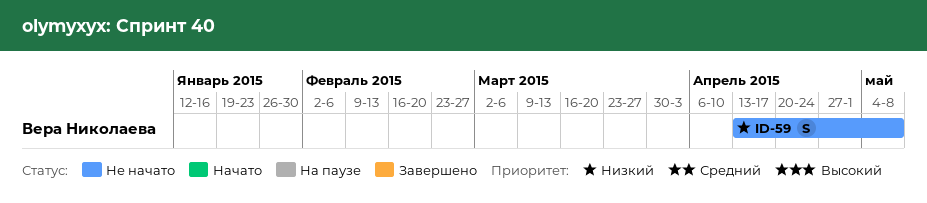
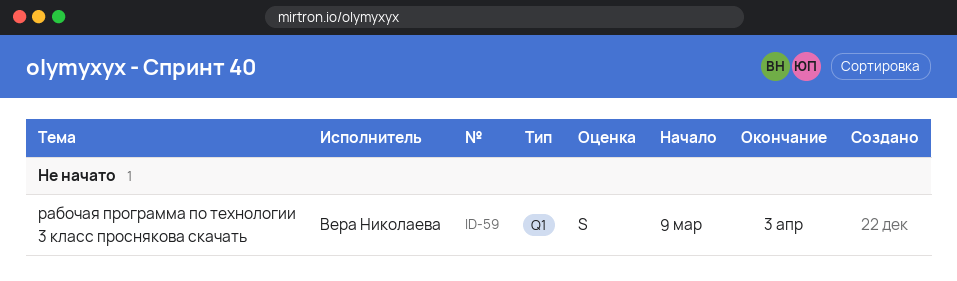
ID-59, start: Apr 13 -> Mar 9
ID-59, due: May 8 -> Apr 3

